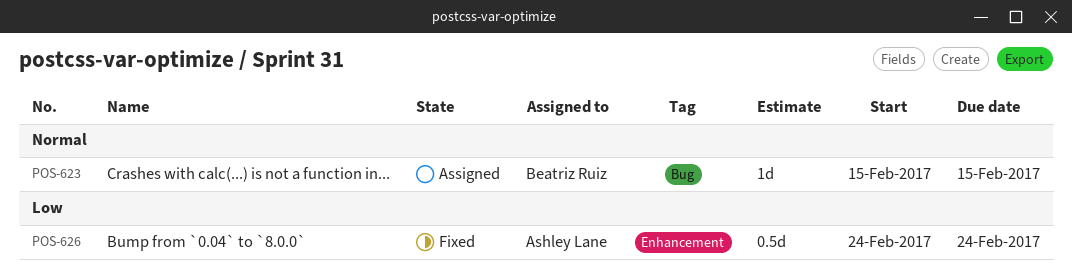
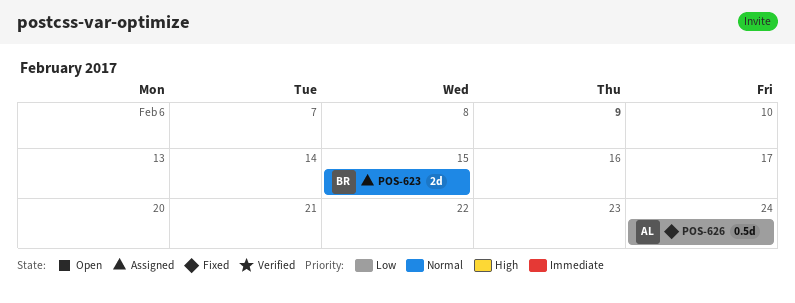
POS-623, estimate: 1d -> 2d

